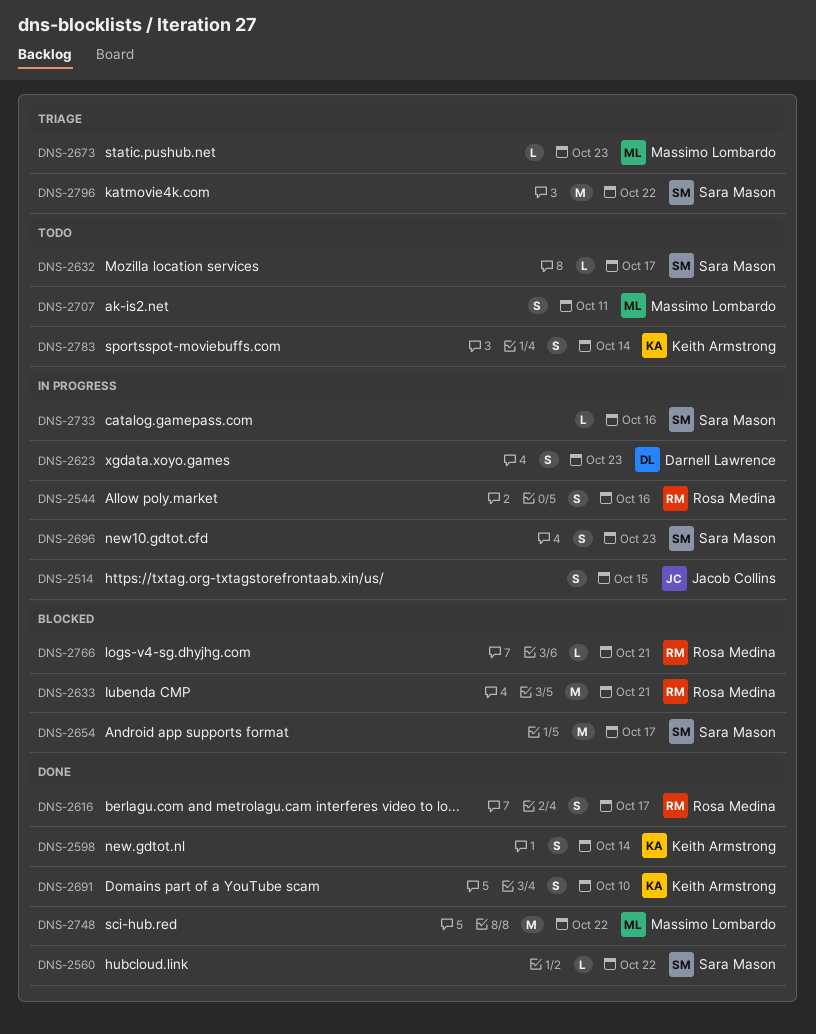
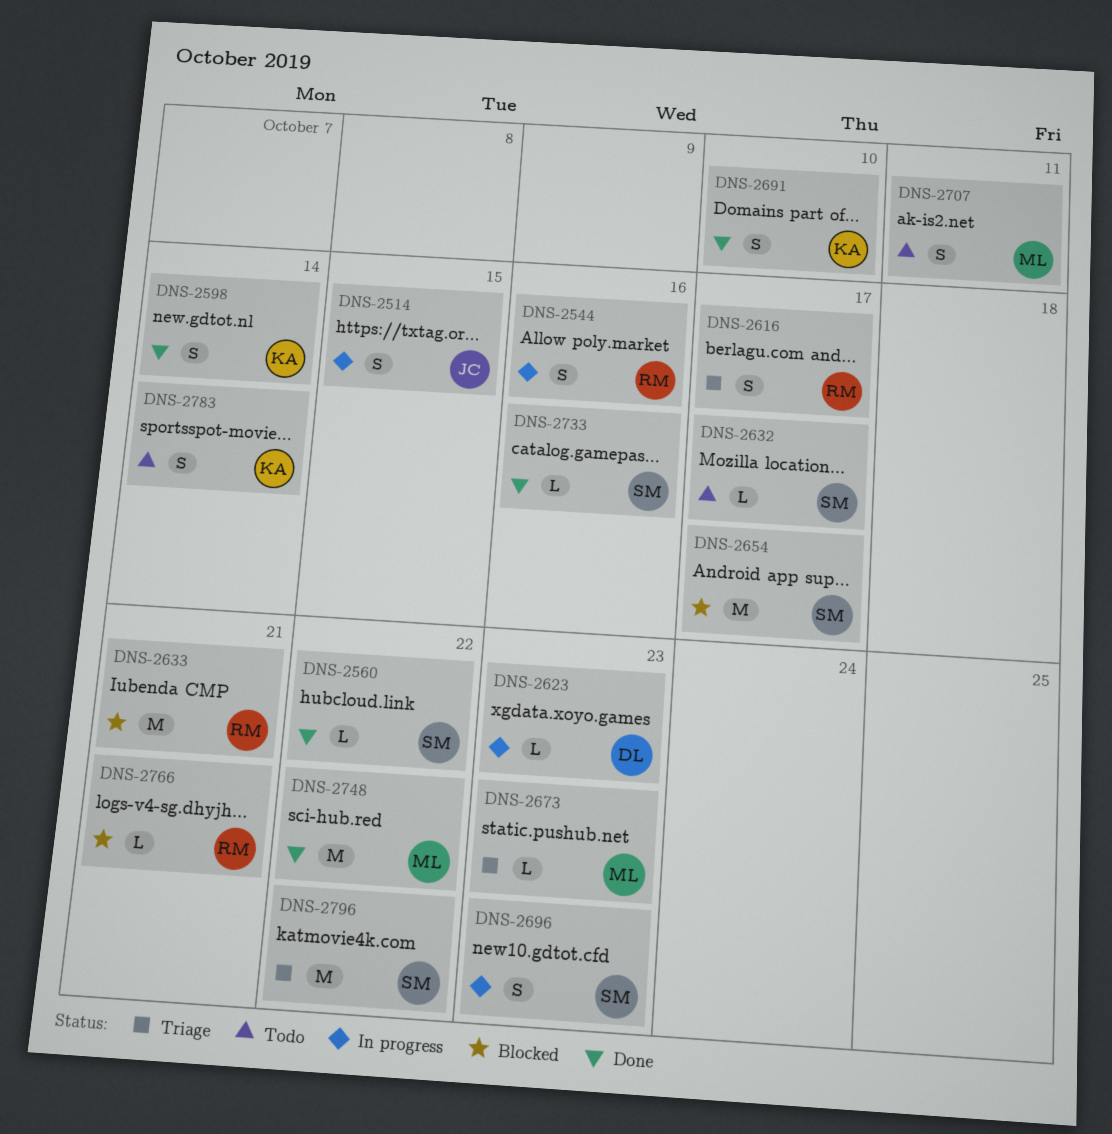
DNS-2616, status: Done -> Triage
DNS-2623, estimate: S -> L
DNS-2733, status: In progress -> Done

